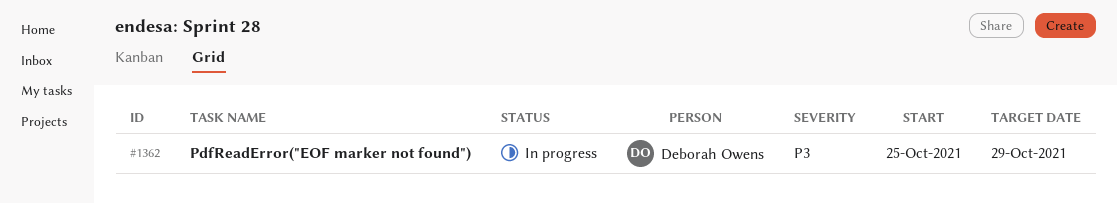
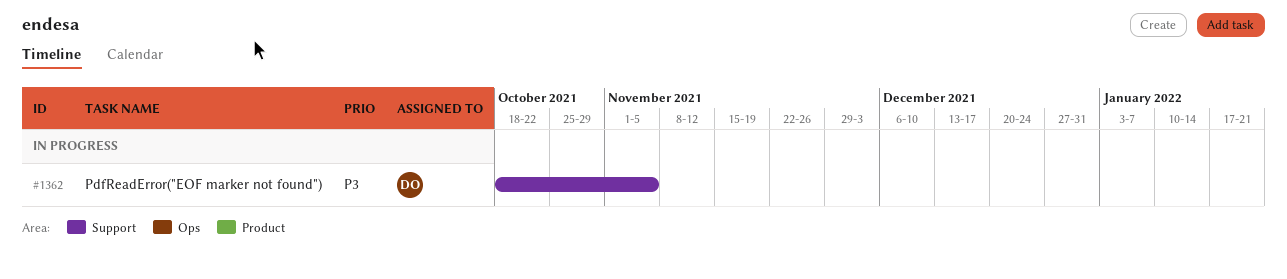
#1362, start: Oct 25 -> Oct 18
#1362, due: Oct 29 -> Nov 5

